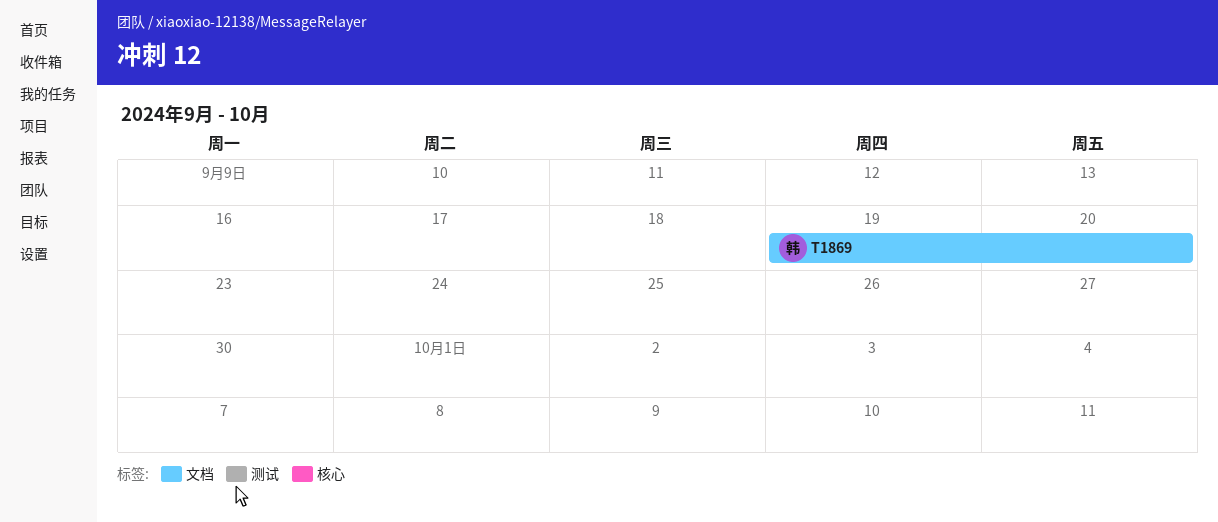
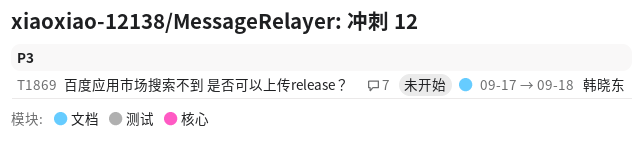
T1869, start: Sep 19 -> Sep 17
T1869, due: Sep 20 -> Sep 18

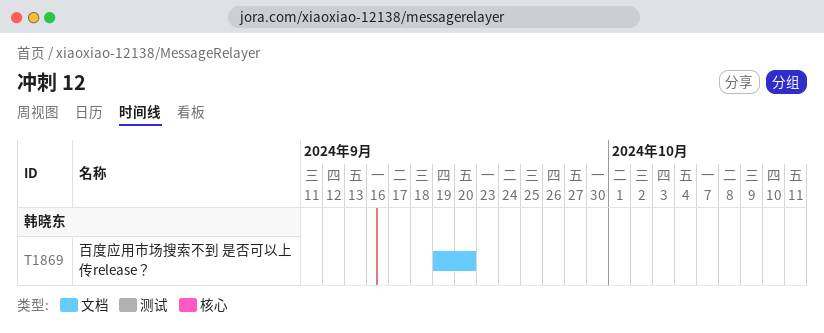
T1869, start: Sep 17 -> Sep 19
T1869, due: Sep 18 -> Sep 20

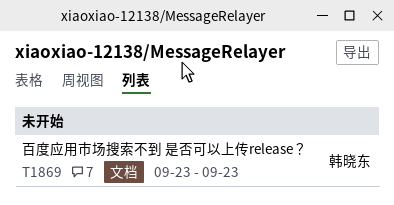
T1869, start: Sep 19 -> Sep 23
T1869, due: Sep 20 -> Sep 23

